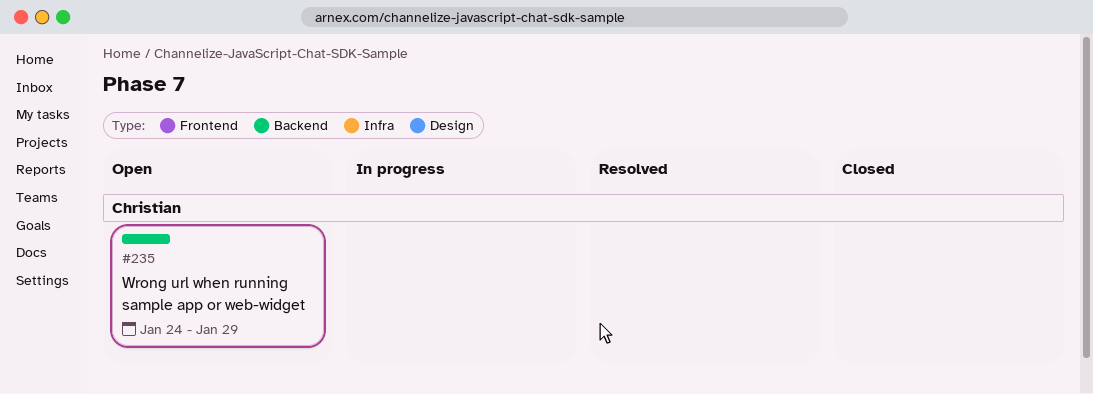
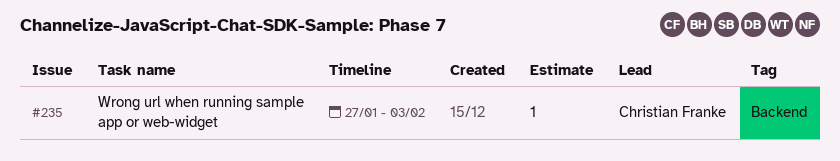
#235, start: Jan 24 -> Jan 27
#235, due: Jan 29 -> Feb 3

